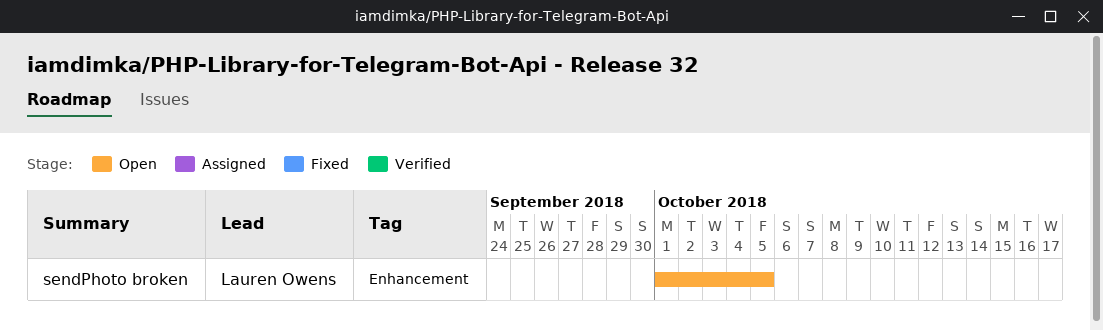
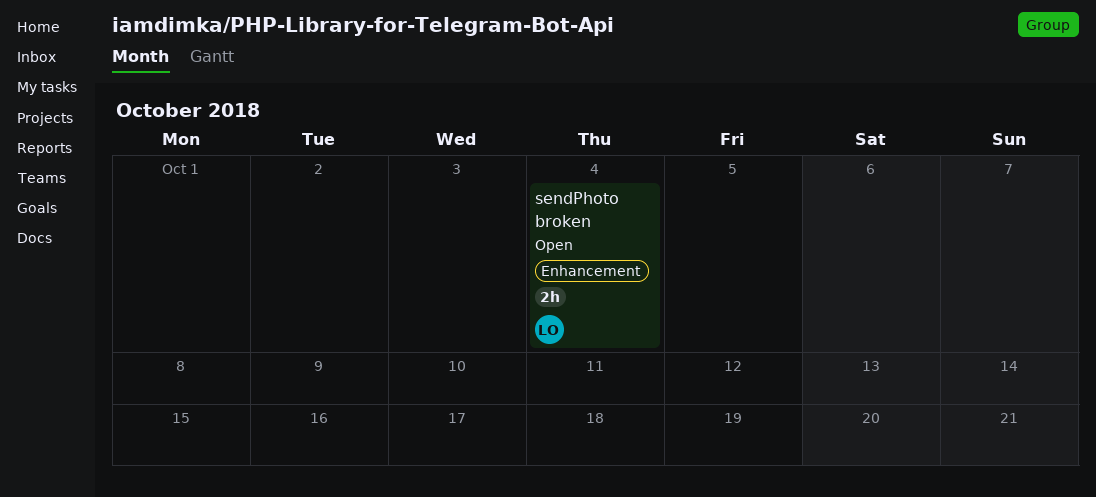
sendPhoto broken, due: Oct 5 -> Oct 4

